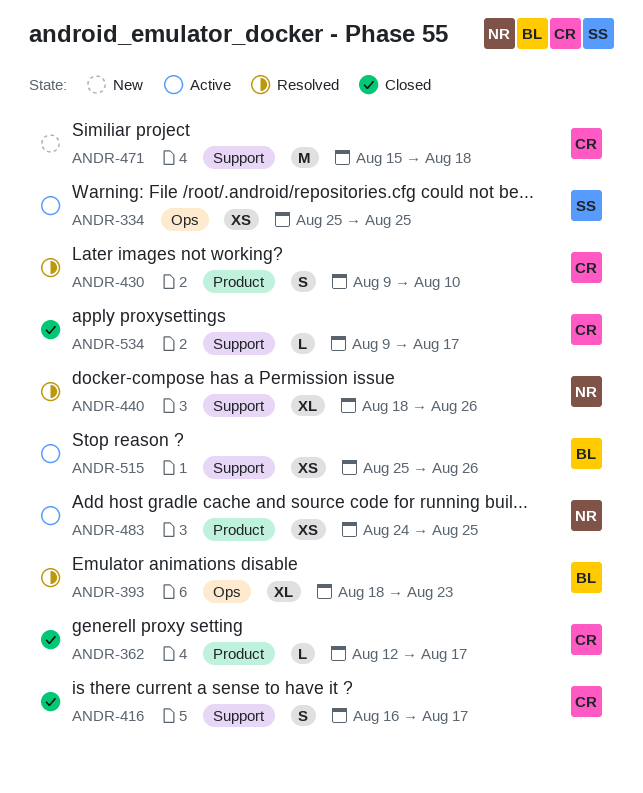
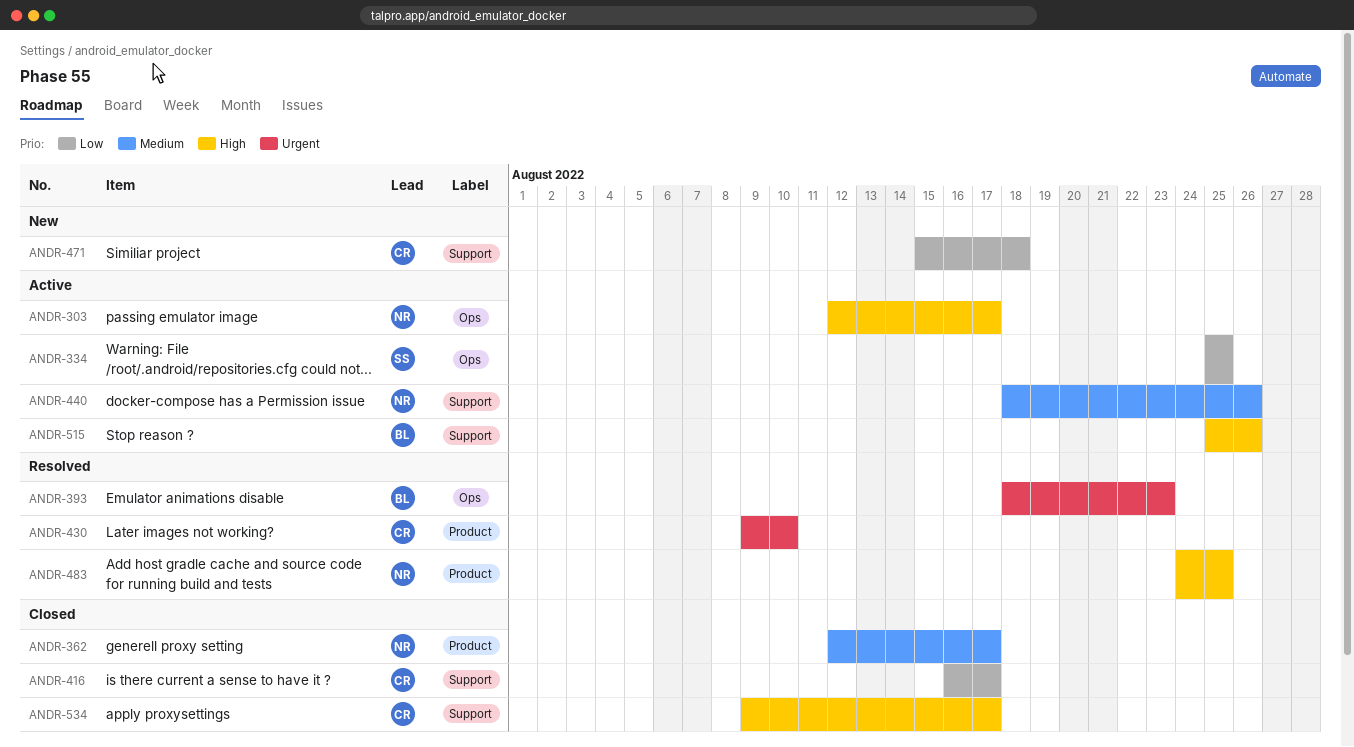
ANDR-303: none -> present
ANDR-362, owner: CR -> NR
ANDR-440, status: Resolved -> Active
ANDR-483, status: Active -> Resolved

